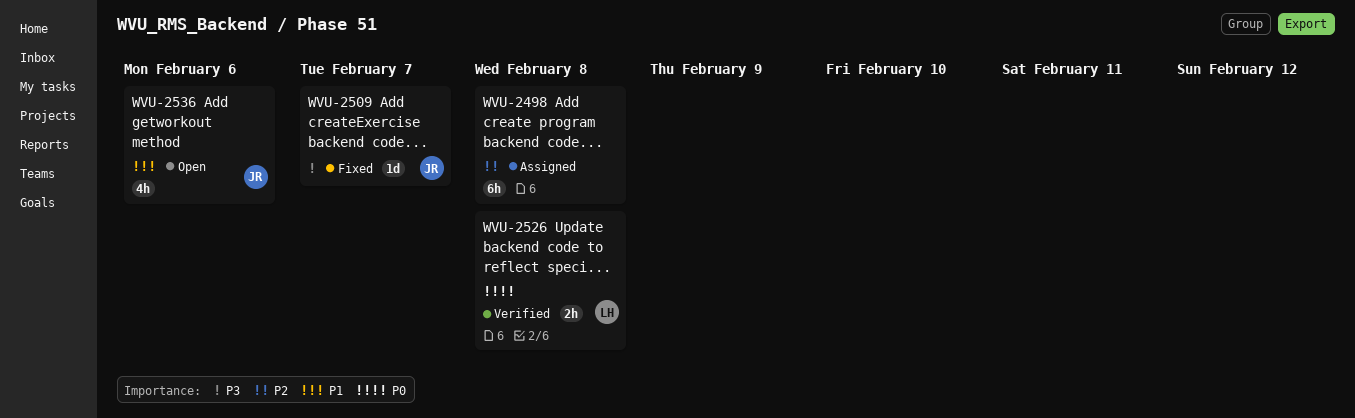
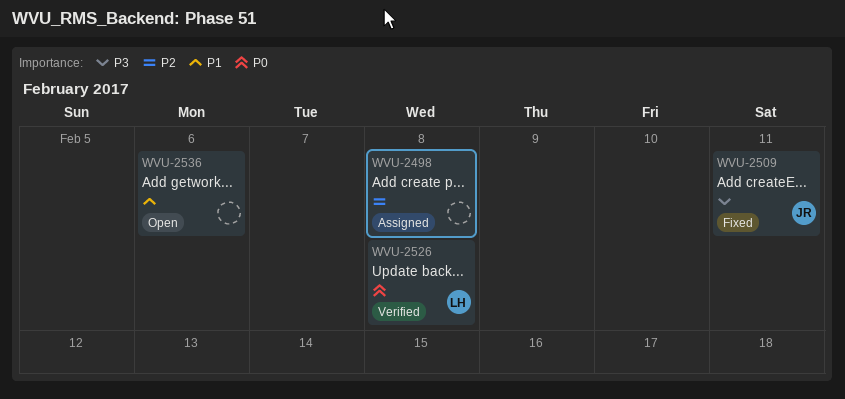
WVU-2509, due: Feb 7 -> Feb 11
WVU-2536, owner: JR -> none

